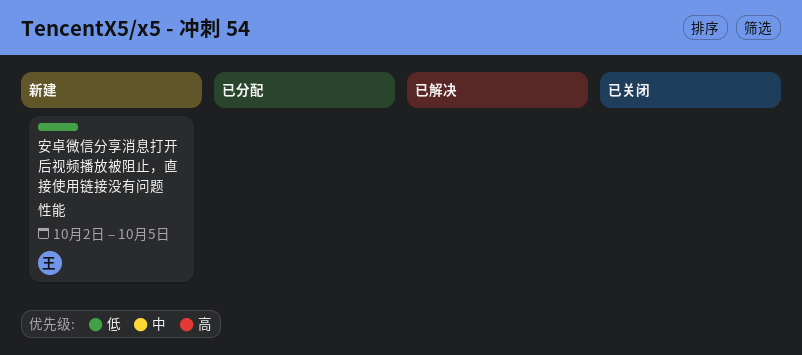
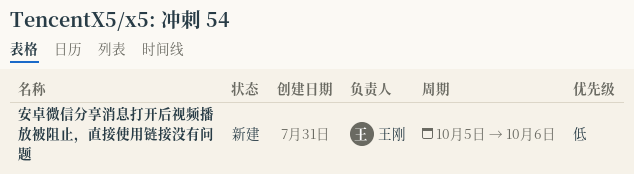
安卓微信分享消息打开后视频播放被阻止，直接使用链接没有问题, start: Oct 2 -> Oct 5
安卓微信分享消息打开后视频播放被阻止，直接使用链接没有问题, due: Oct 5 -> Oct 6

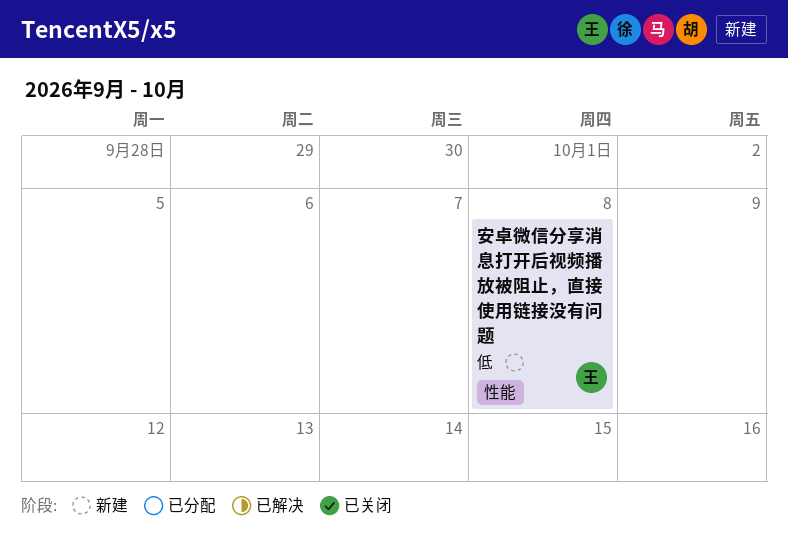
安卓微信分享消息打开后视频播放被阻止，直接使用链接没有问题, due: Oct 6 -> Oct 8

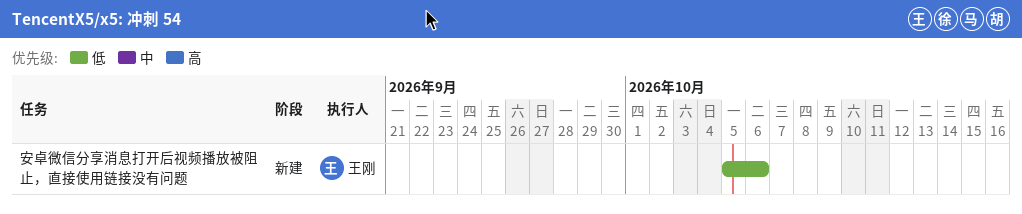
安卓微信分享消息打开后视频播放被阻止，直接使用链接没有问题, due: Oct 8 -> Oct 6

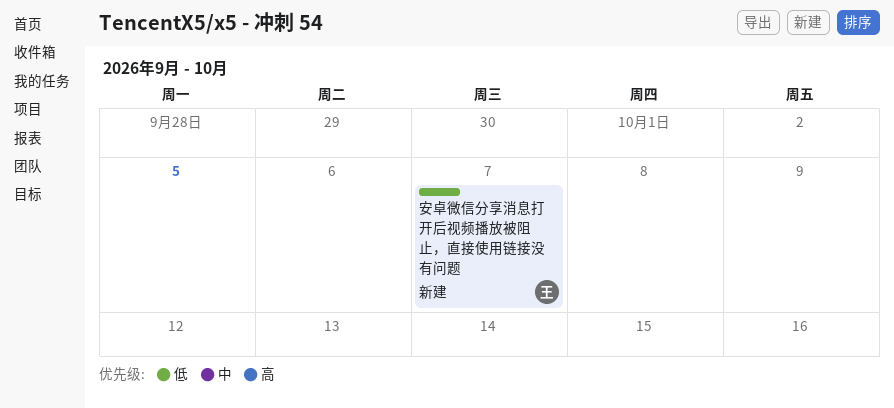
安卓微信分享消息打开后视频播放被阻止，直接使用链接没有问题, due: Oct 6 -> Oct 7

